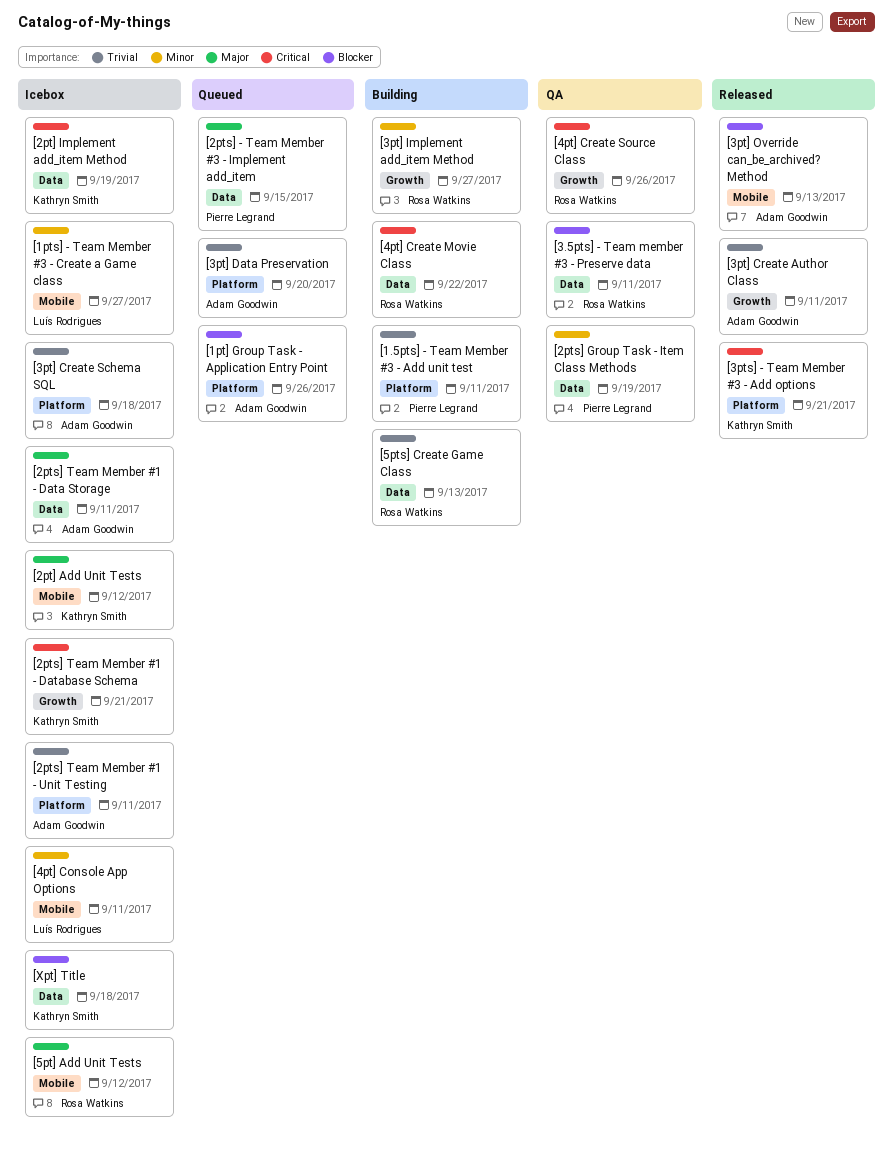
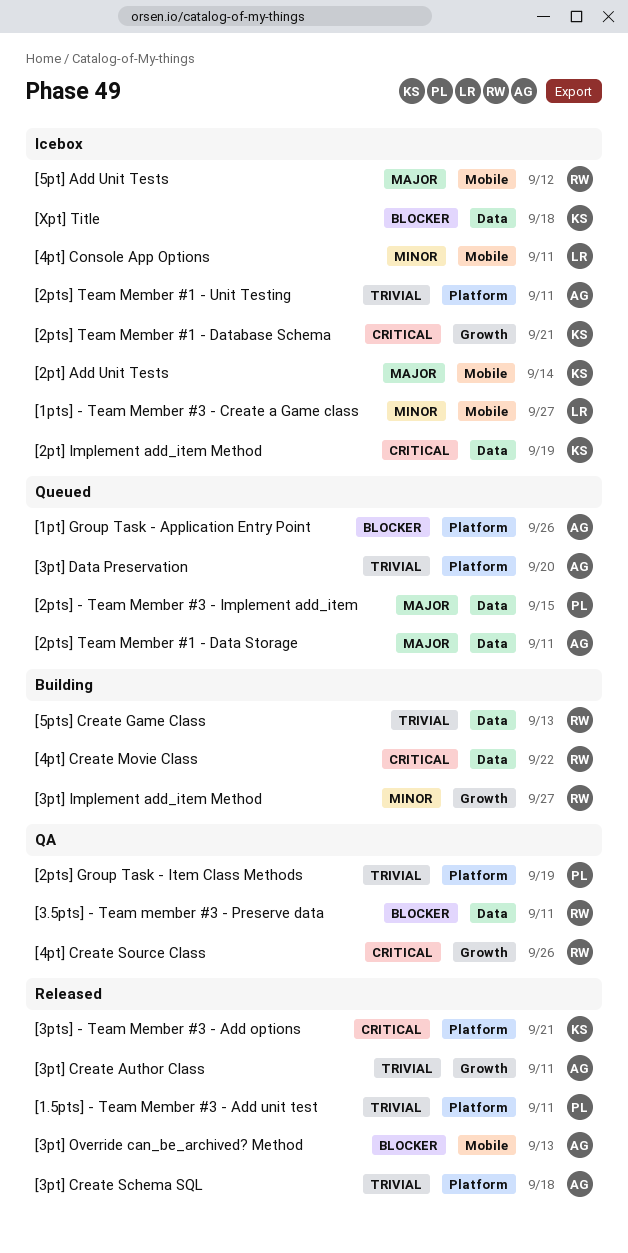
[1.5pts] - Team Member #3 - Add unit test, status: Building -> Released
[2pt] Add Unit Tests, due: Sep 12 -> Sep 14
[2pts] Group Task - Item Class Methods, priority: Minor -> Trivial
[2pts] Group Task - Item Class Methods, label: Data -> Platform
[2pts] Team Member #1 - Data Storage, status: Icebox -> Queued
[3pt] Create Schema SQL, status: Icebox -> Released

